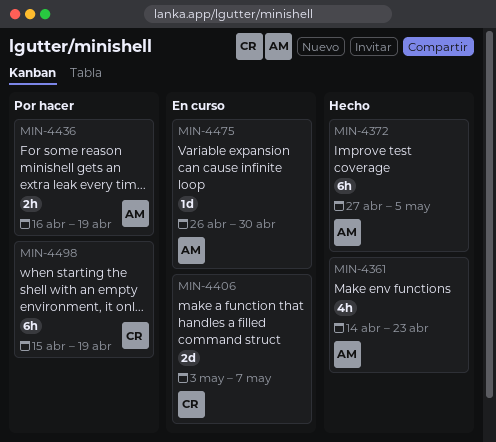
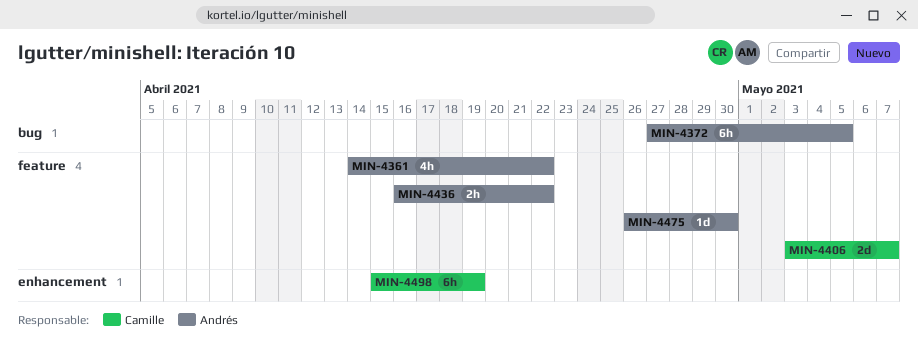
MIN-4361, due: Apr 23 -> Apr 22
MIN-4436, due: Apr 19 -> Apr 22

